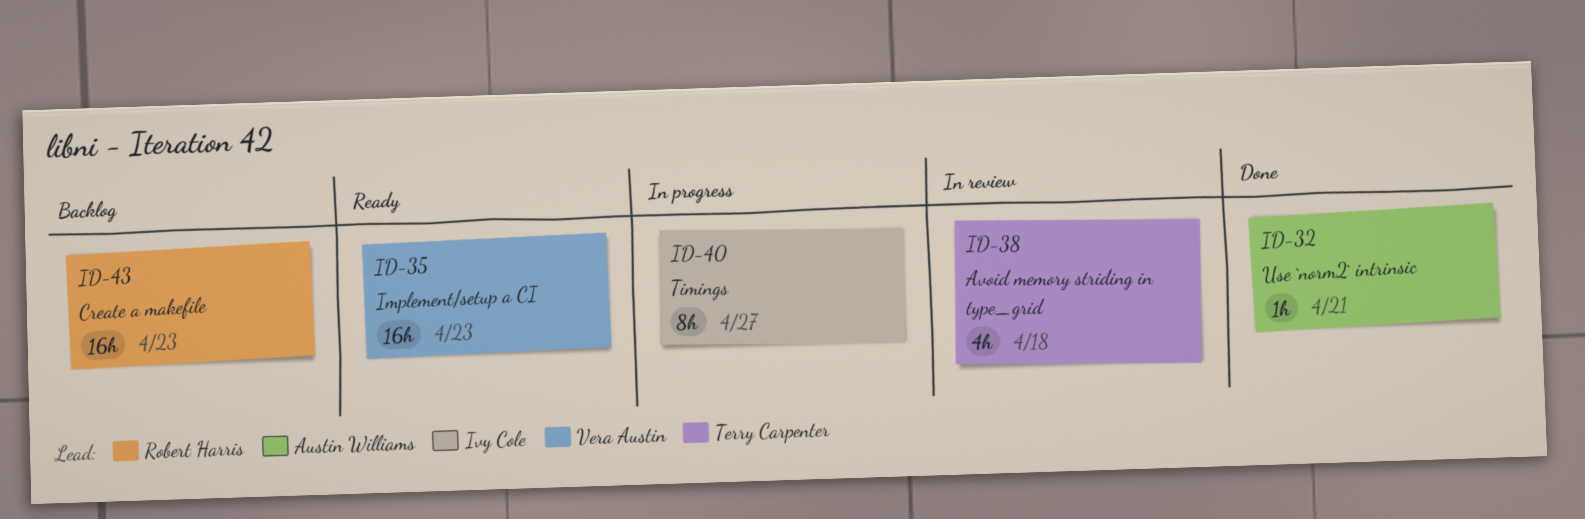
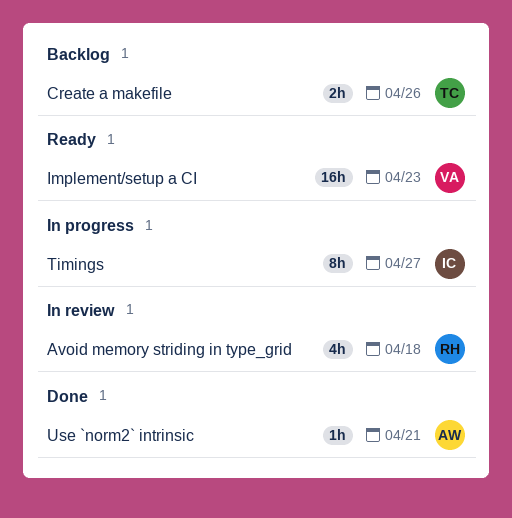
Avoid memory striding in type_grid, owner: Terry Carpenter -> Robert Harris
Create a makefile, owner: Robert Harris -> Terry Carpenter
Create a makefile, estimate: 16h -> 2h
Create a makefile, due: Apr 23 -> Apr 26

